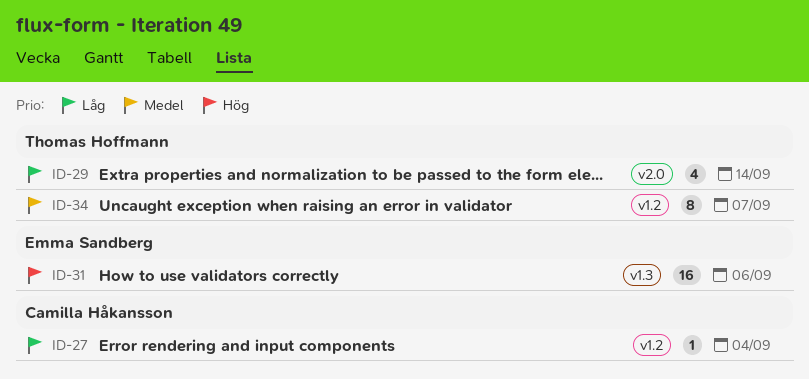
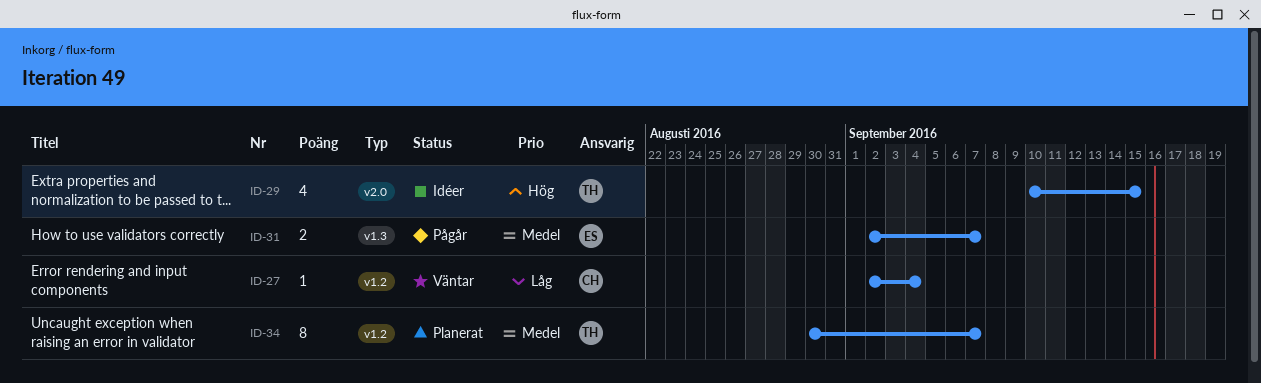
ID-29, priority: Låg -> Hög
ID-29, due: Sep 14 -> Sep 15
ID-31, priority: Hög -> Medel
ID-31, estimate: 16 -> 2
ID-31, due: Sep 6 -> Sep 7

